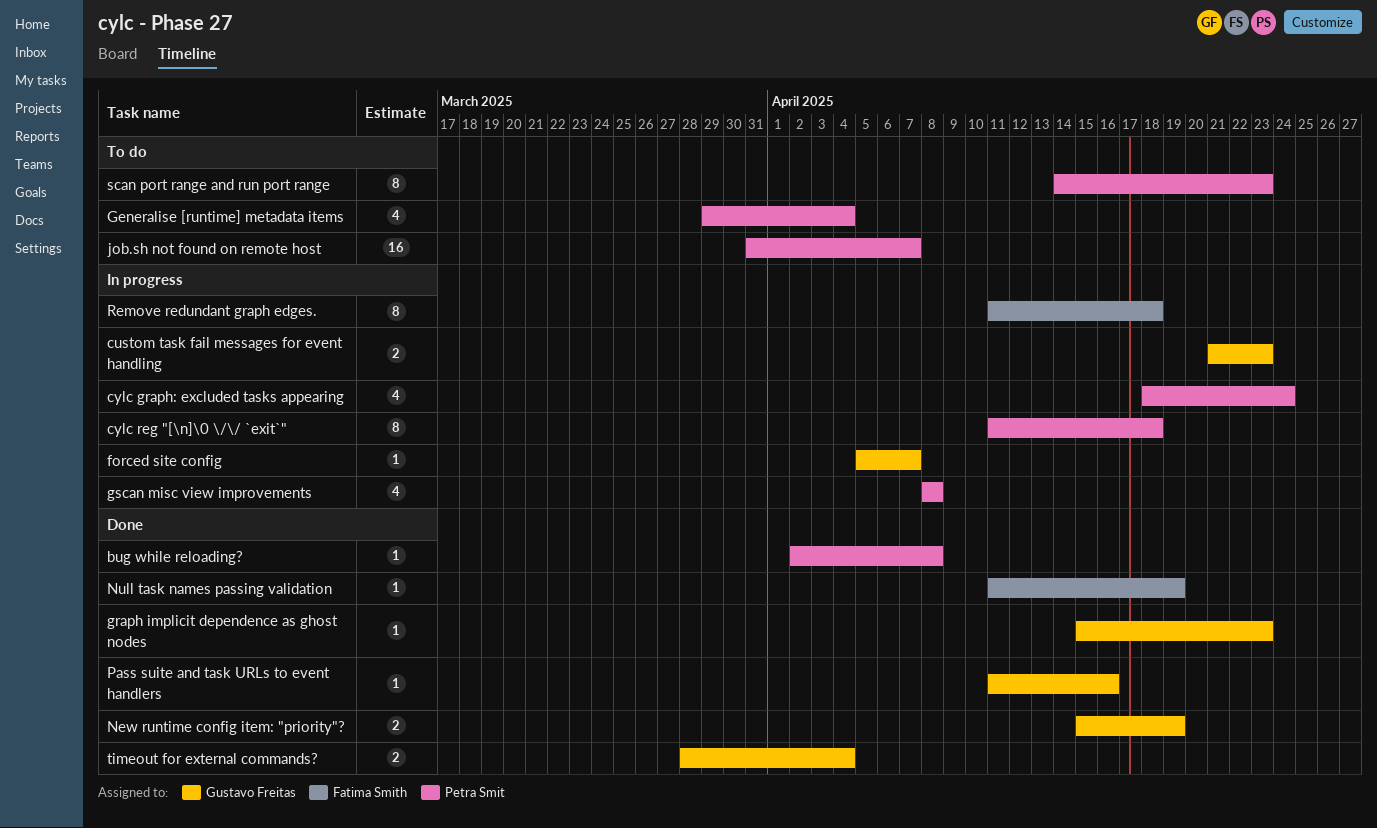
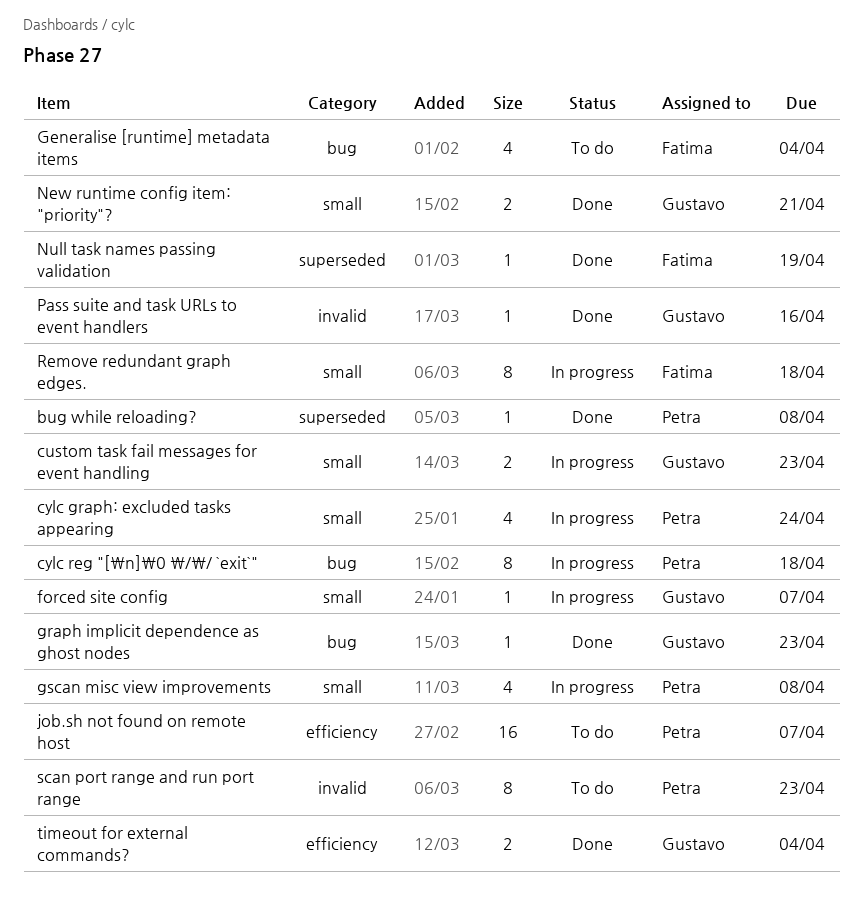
Generalise [runtime] metadata items, owner: Petra Smit -> Fatima Smith
New runtime config item: "priority"?, due: Apr 19 -> Apr 21

